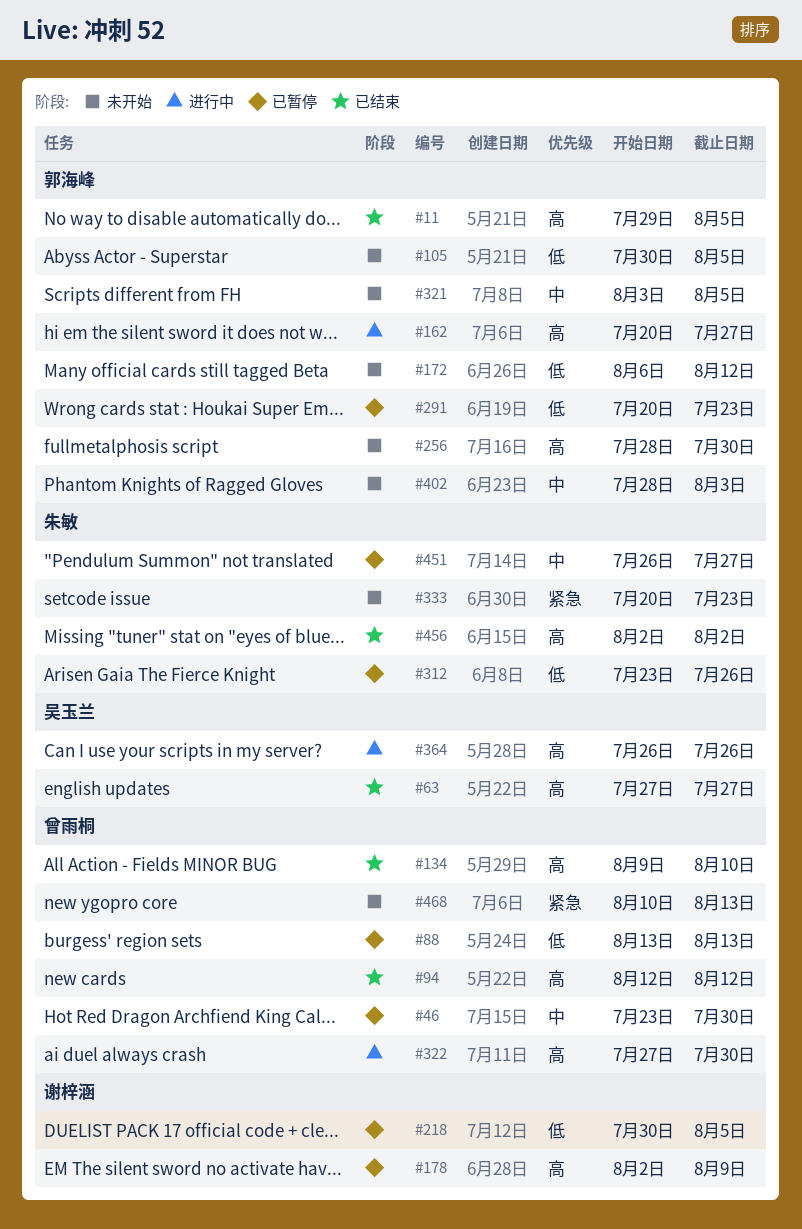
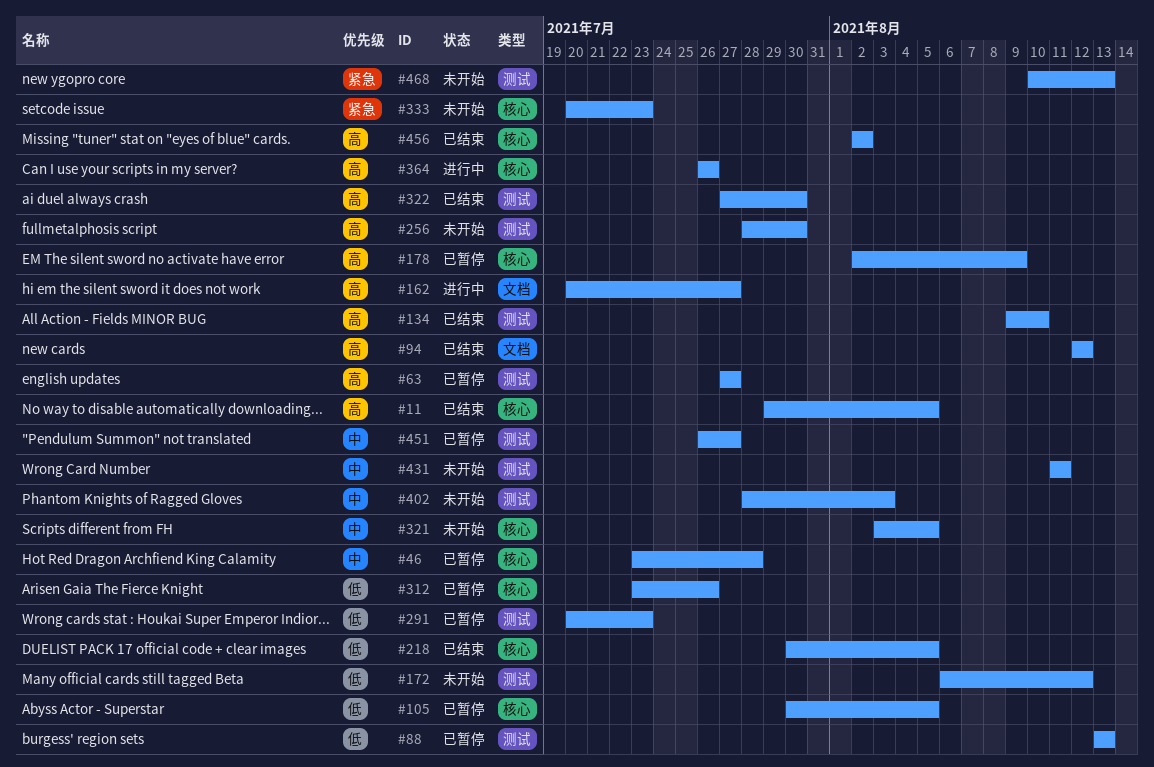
#46, due: Jul 30 -> Jul 28
#63, status: 已结束 -> 已暂停
#105, status: 未开始 -> 已暂停
#218, status: 已暂停 -> 已结束
#322, status: 进行中 -> 已结束
#431: none -> present

